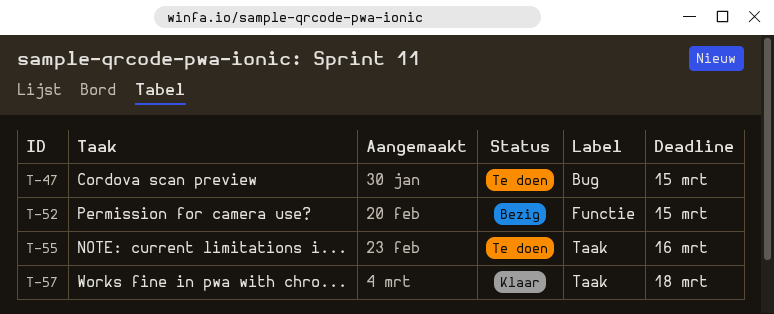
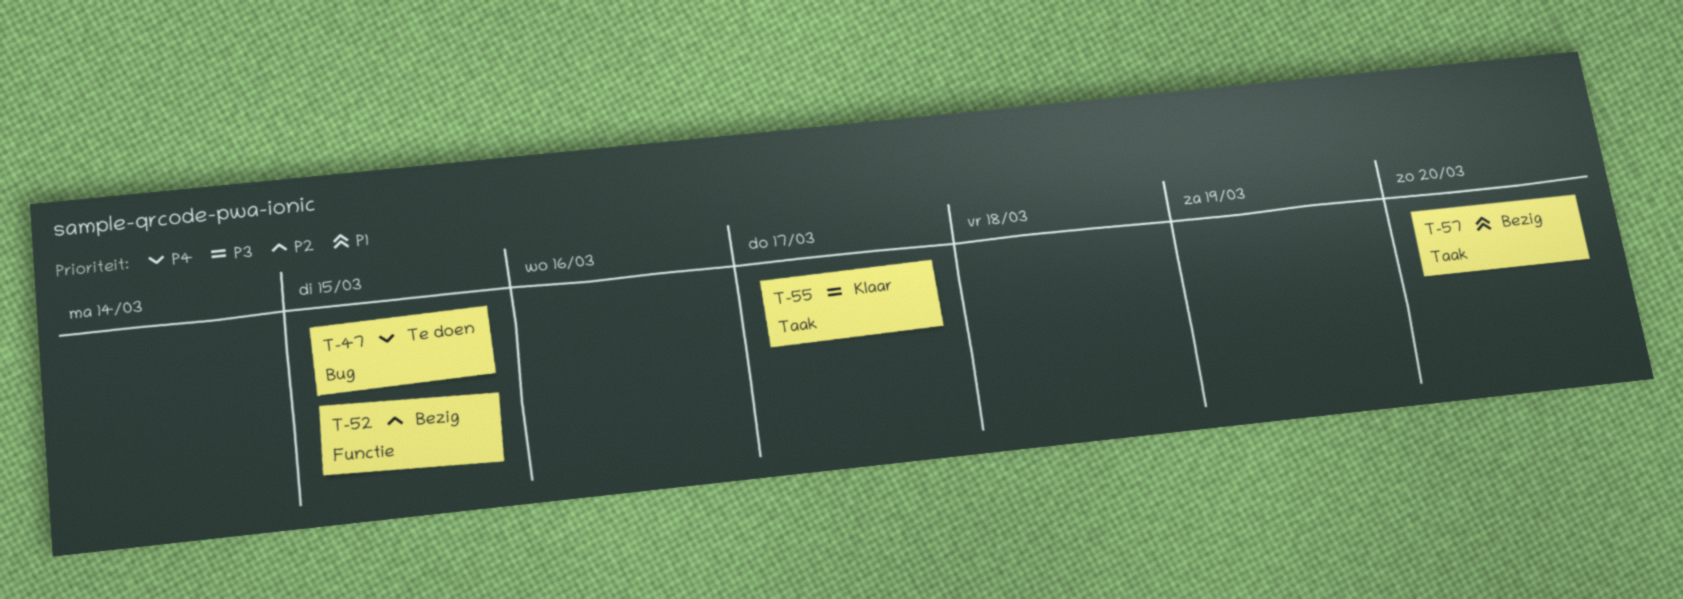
T-55, status: Te doen -> Klaar
T-55, due: Mar 16 -> Mar 17
T-57, status: Klaar -> Bezig
T-57, due: Mar 18 -> Mar 20

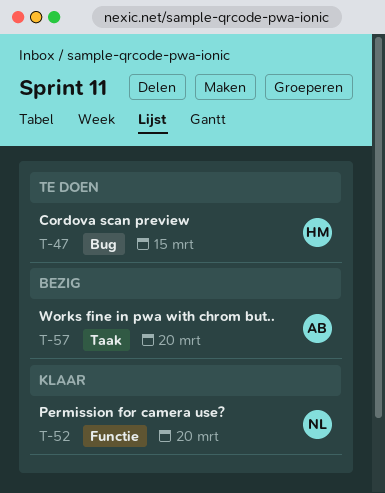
T-52, status: Bezig -> Klaar
T-52, due: Mar 15 -> Mar 20
T-55: present -> none

